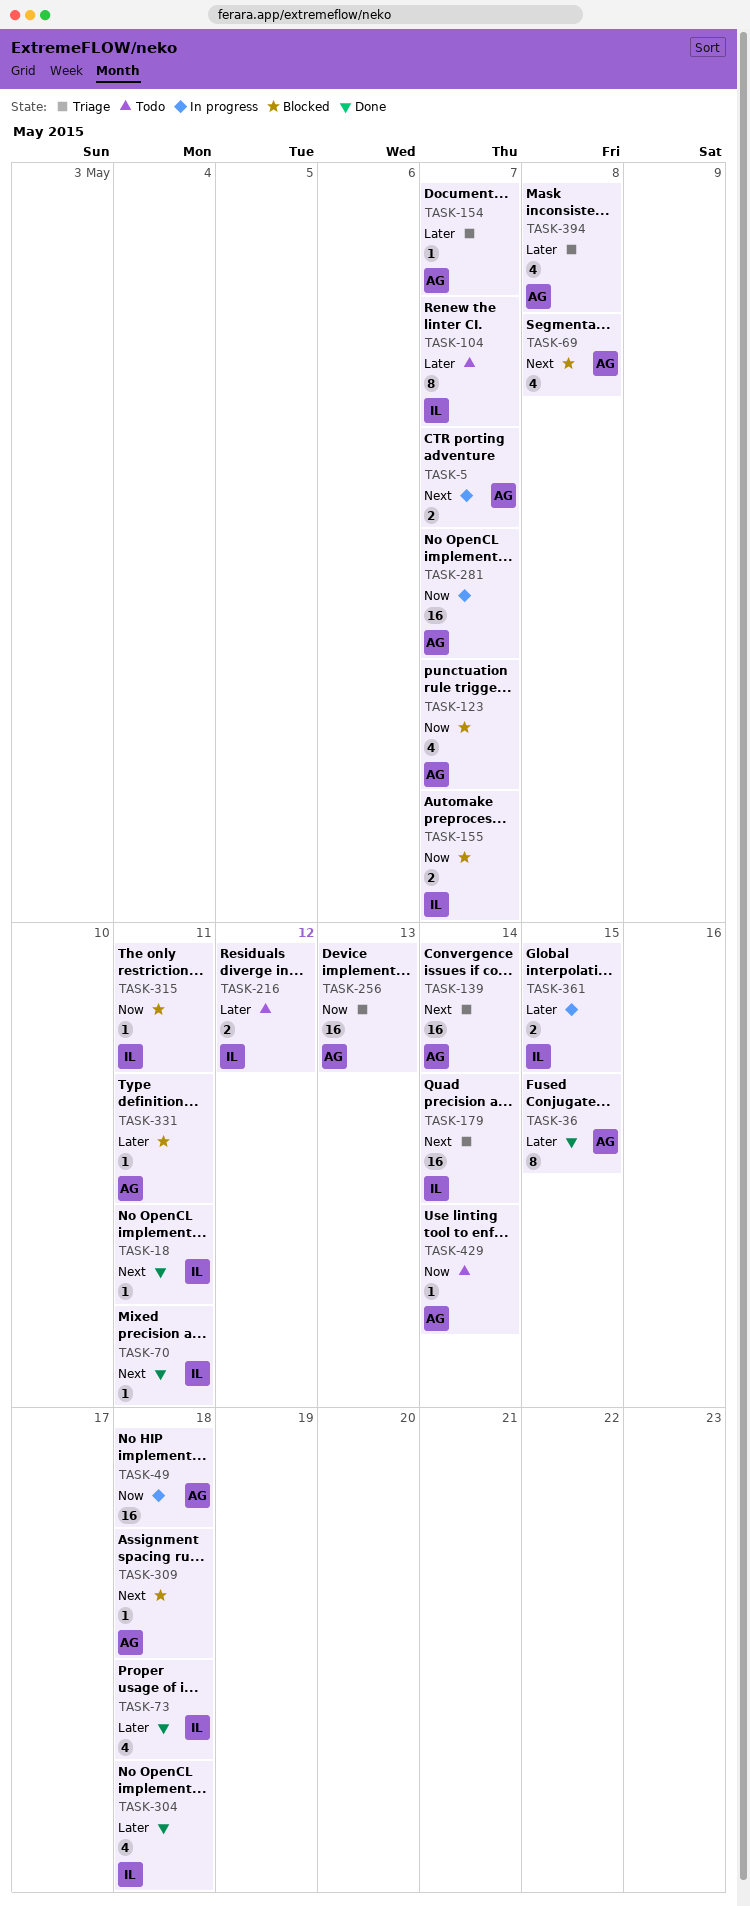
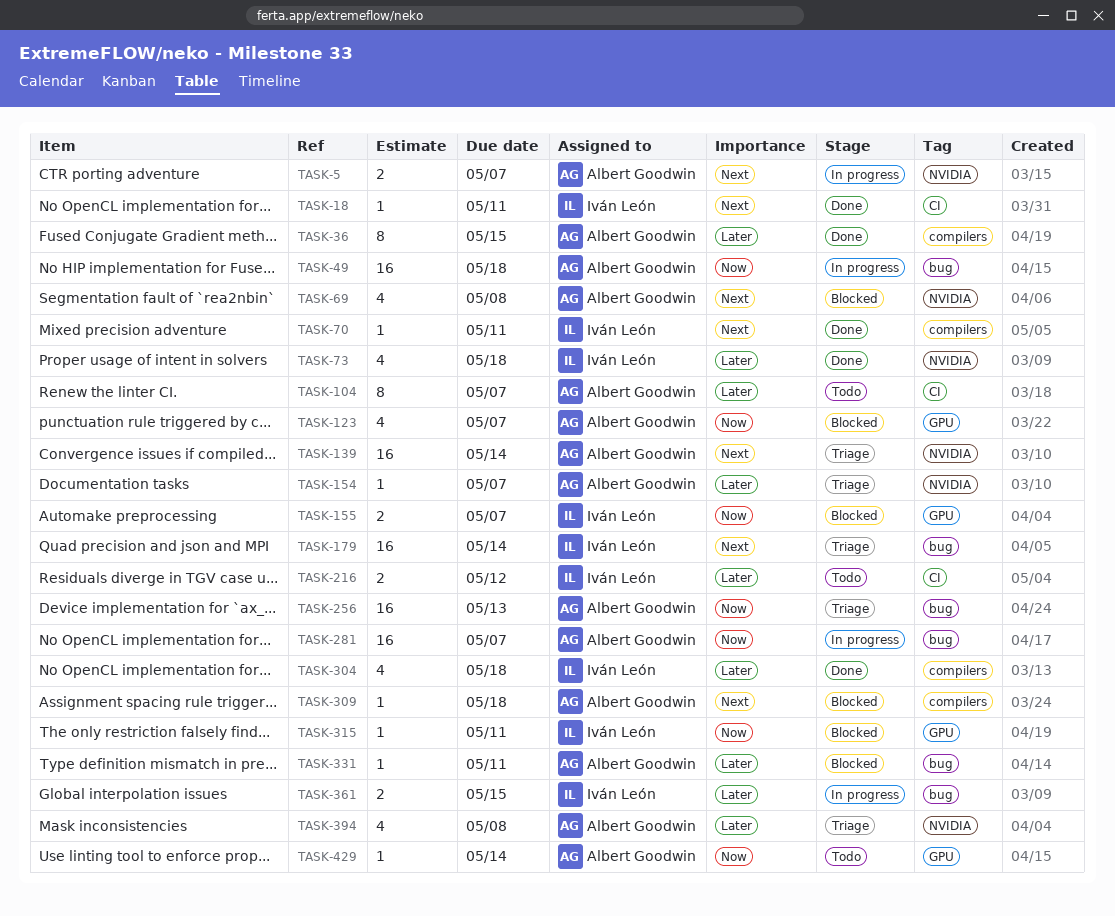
TASK-104, owner: Iván León -> Albert Goodwin

